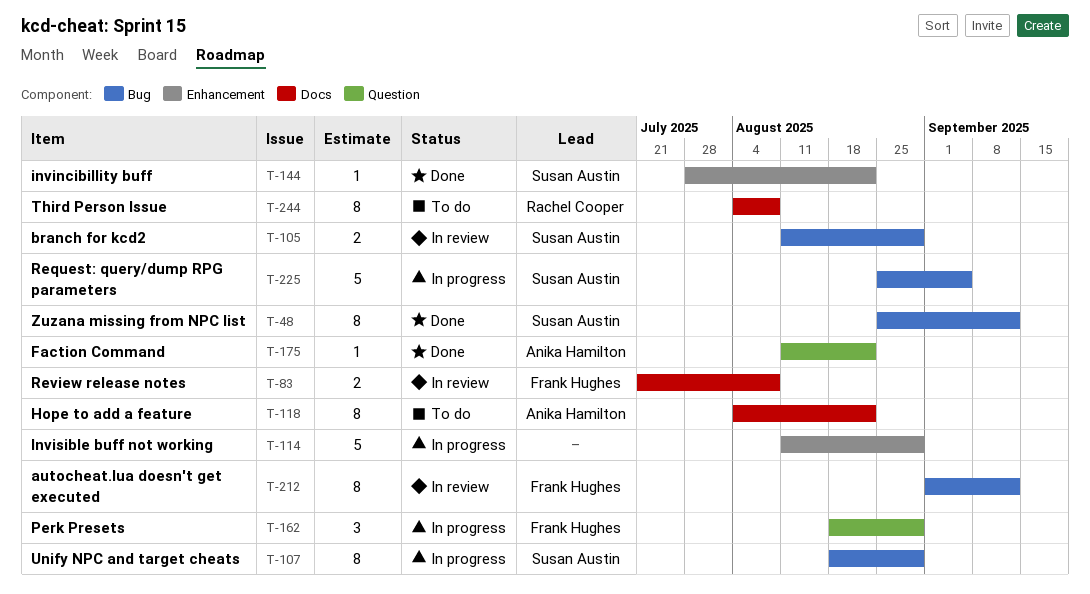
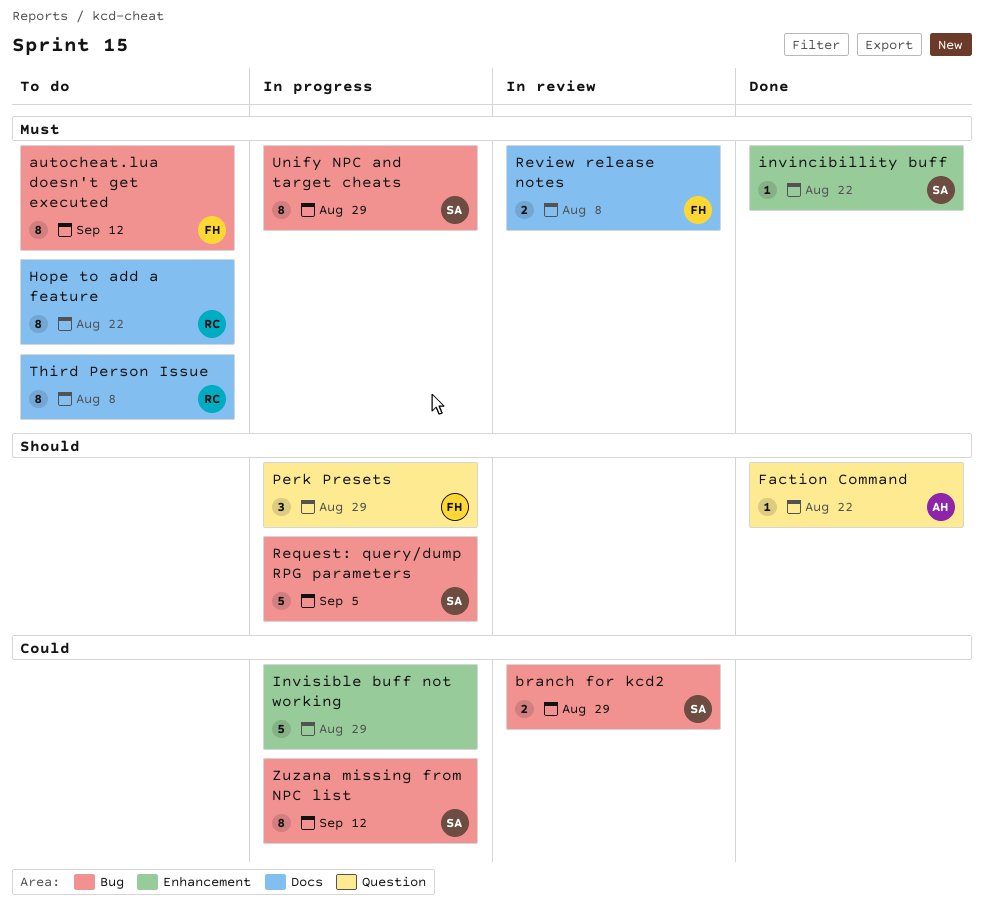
autocheat.lua doesn't get executed, status: In review -> To do
Hope to add a feature, owner: Anika Hamilton -> Rachel Cooper
Zuzana missing from NPC list, status: Done -> In progress

